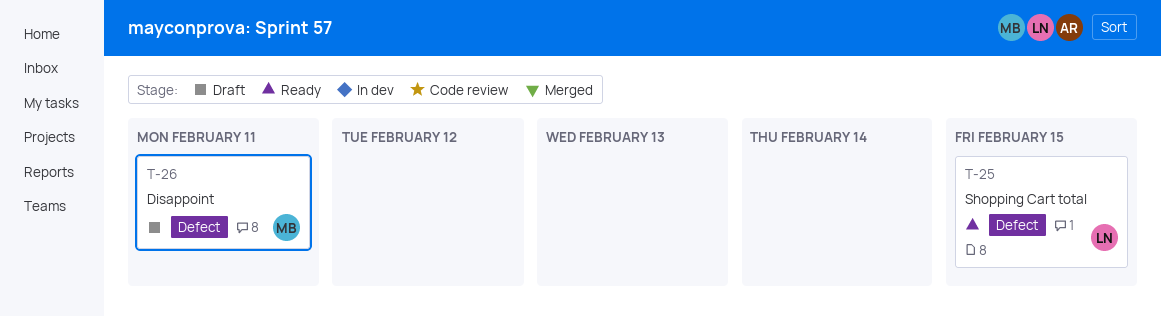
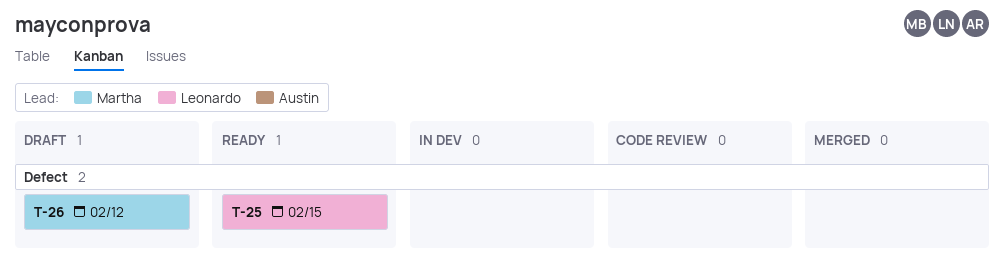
T-26, due: Feb 11 -> Feb 12

